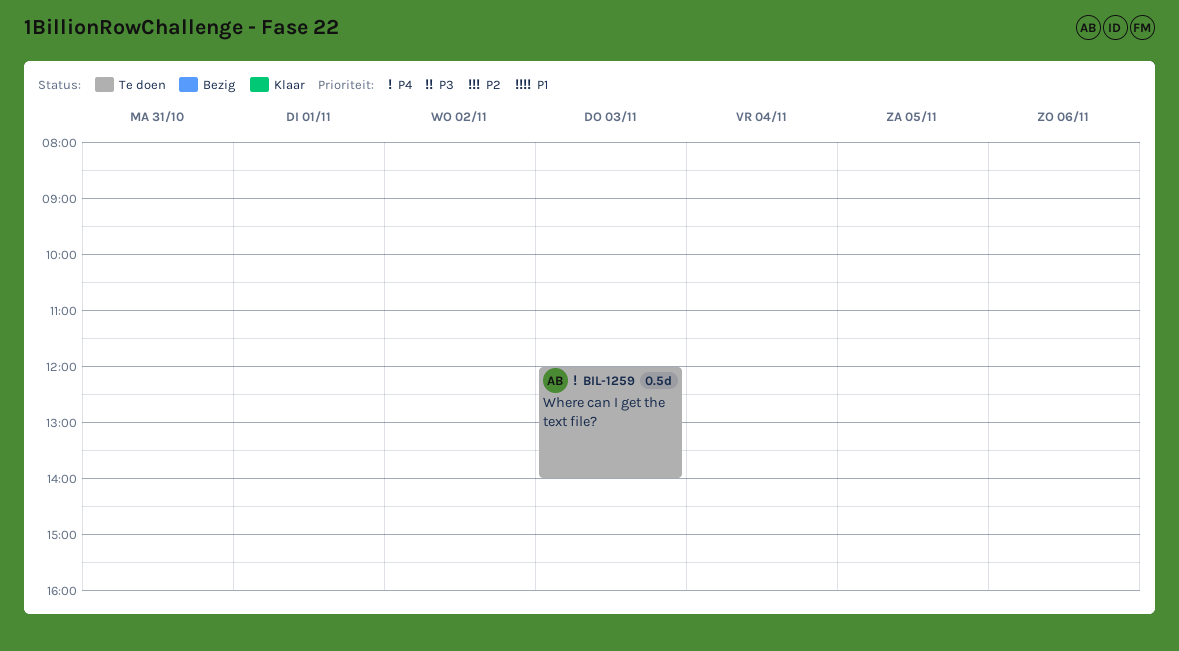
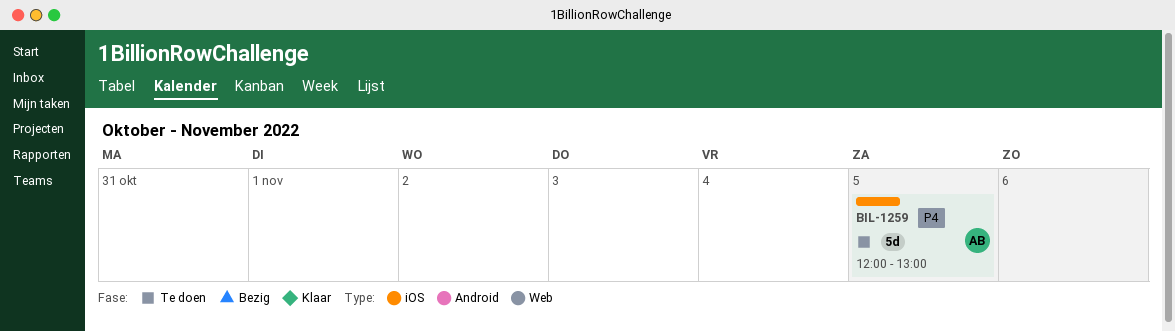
BIL-1259, estimate: 0.5d -> 5d
BIL-1259, day: Nov 3 -> Nov 5
BIL-1259, ends: 14:00 -> 13:00

